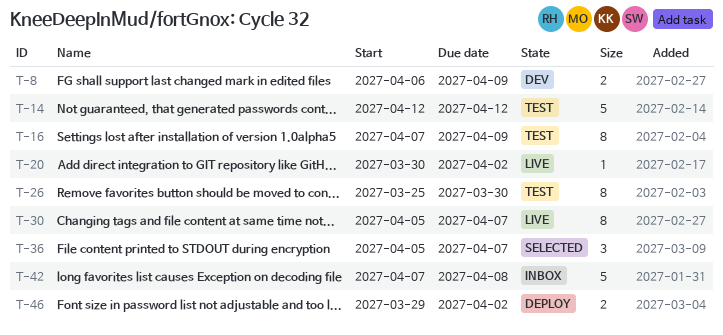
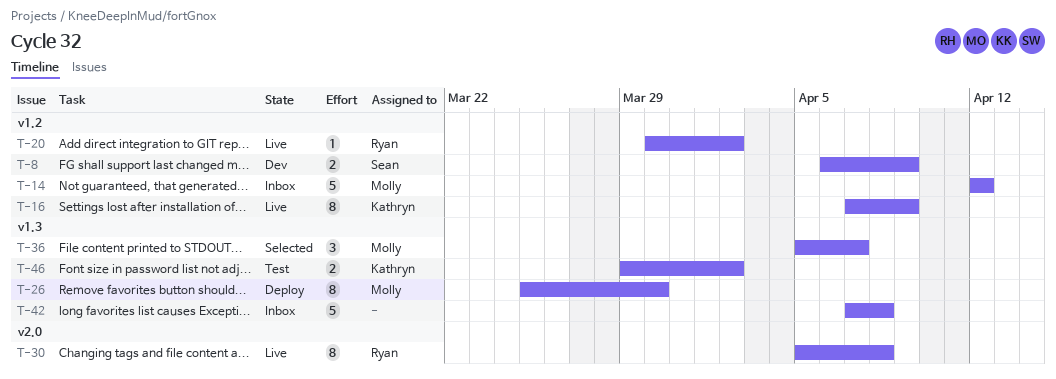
T-14, status: Test -> Inbox
T-16, status: Test -> Live
T-26, status: Test -> Deploy
T-30, due: Apr 7 -> Apr 8
T-46, status: Deploy -> Test

